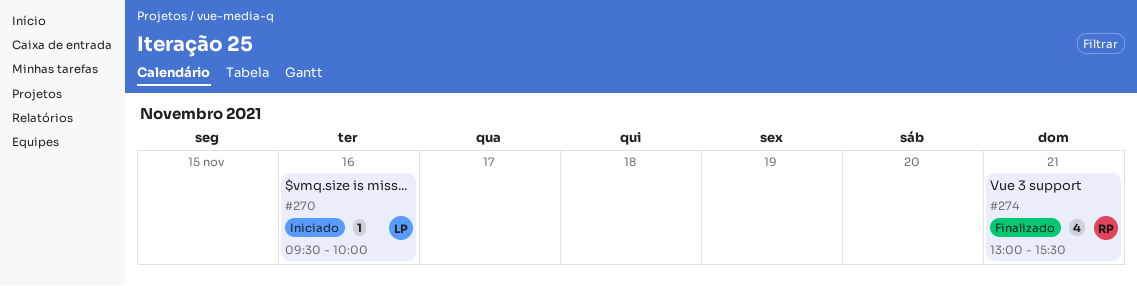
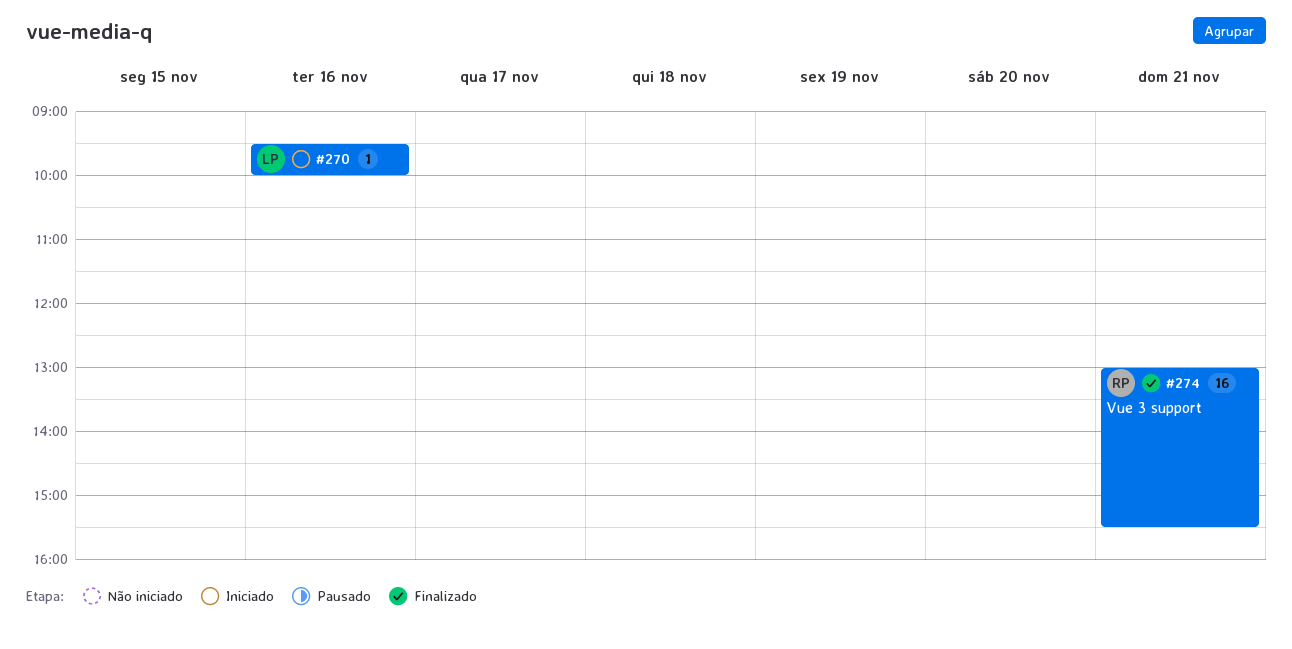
#274, estimate: 4 -> 16

